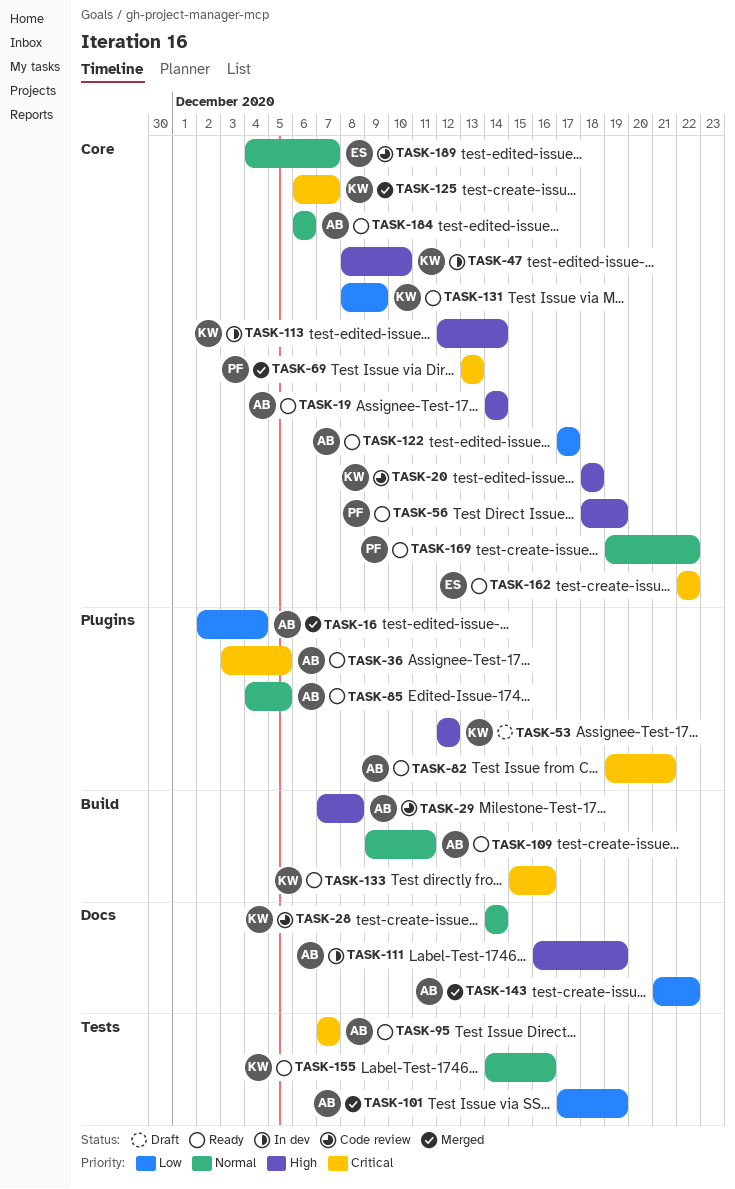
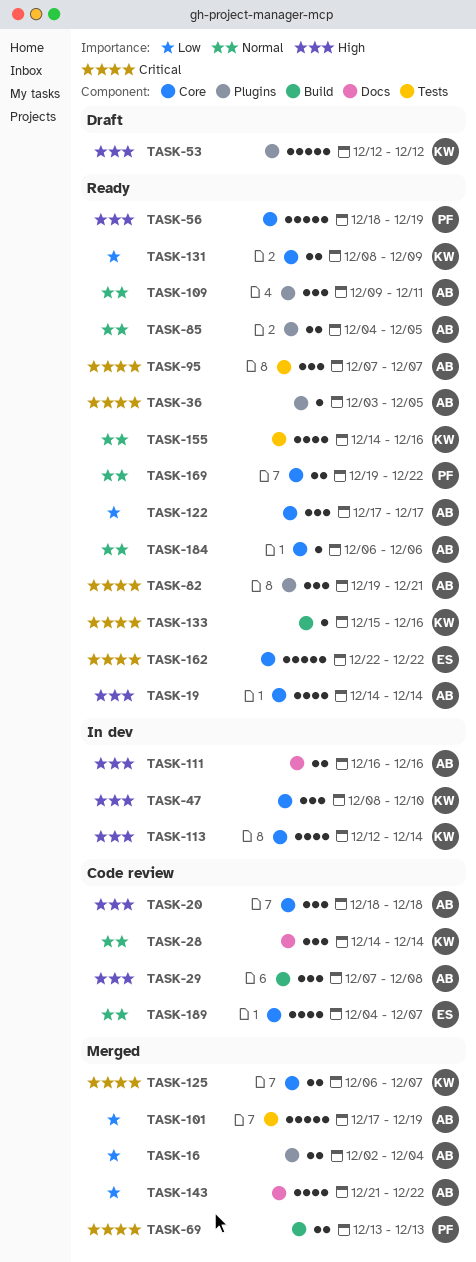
TASK-20, owner: KW -> AB
TASK-69, label: Core -> Build
TASK-109, label: Build -> Plugins
TASK-111, due: Dec 19 -> Dec 16

